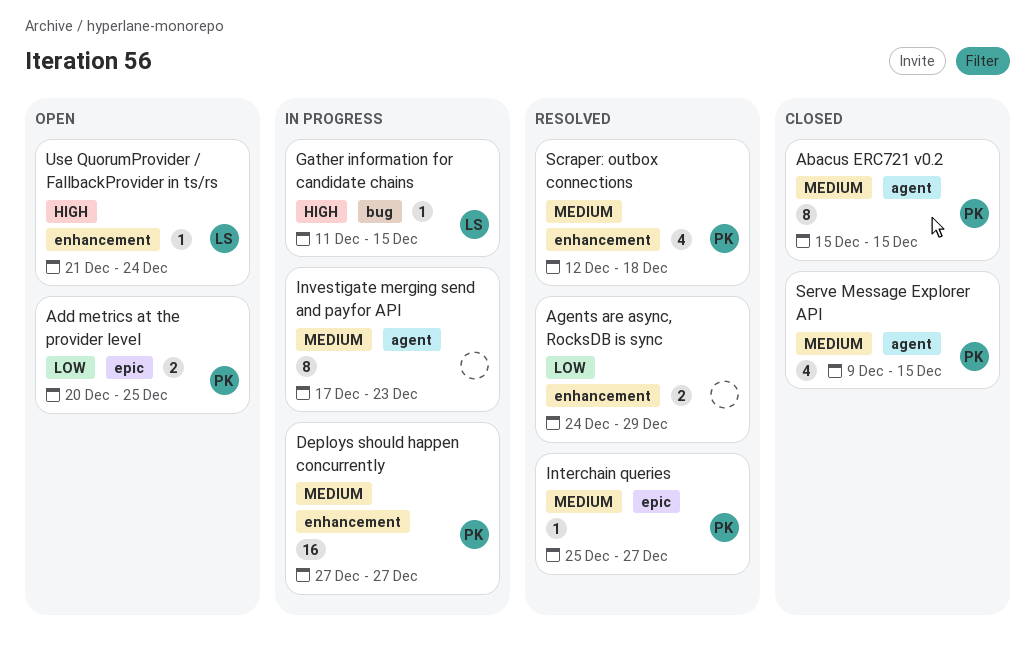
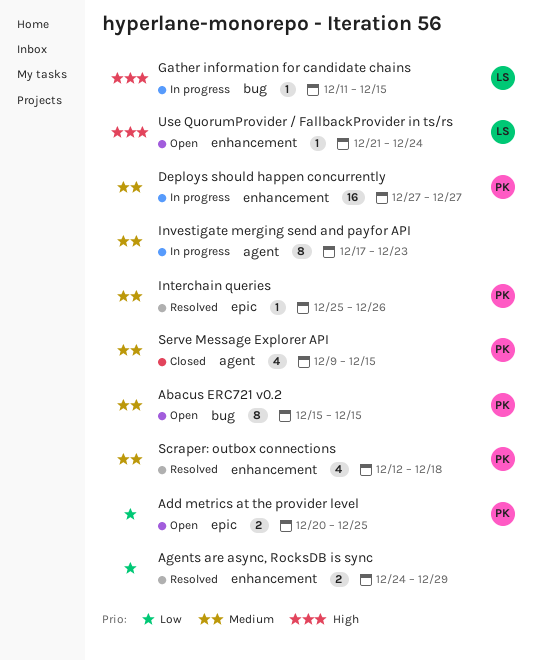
Abacus ERC721 v0.2, status: Closed -> Open
Abacus ERC721 v0.2, label: agent -> bug
Interchain queries, due: Dec 27 -> Dec 26

